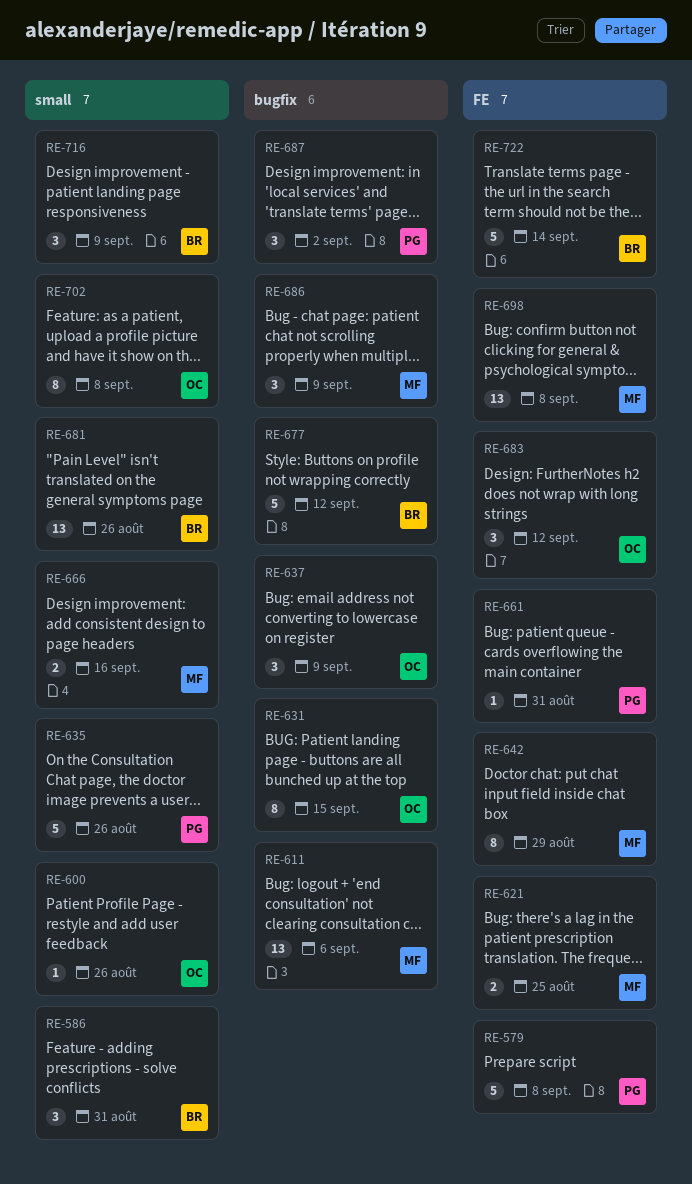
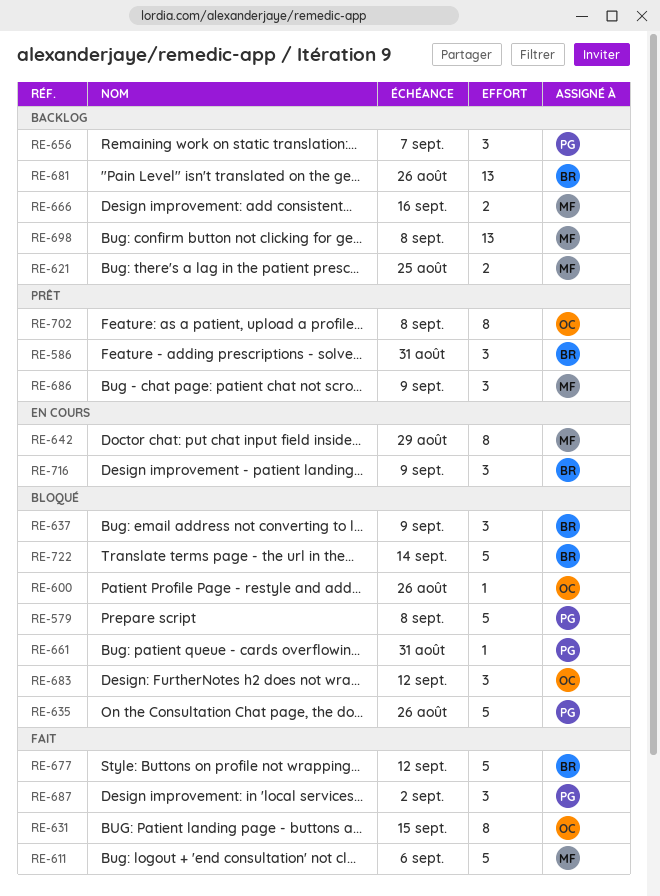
RE-611, estimate: 13 -> 5
RE-637, owner: OC -> BR
RE-656: none -> present

